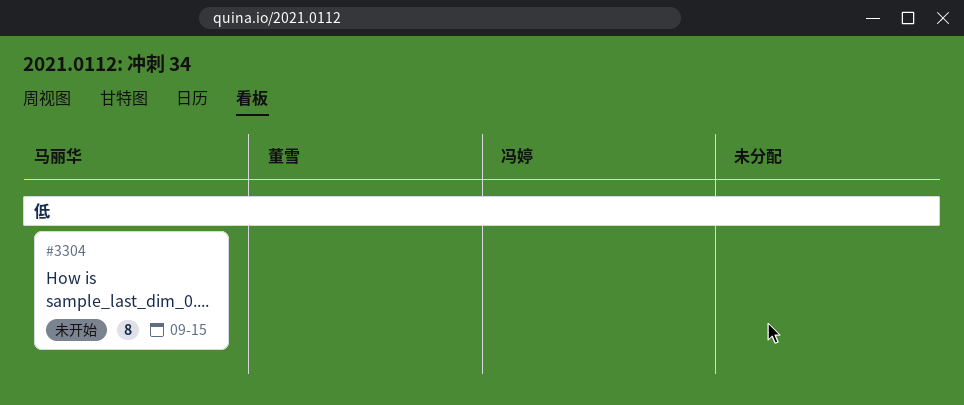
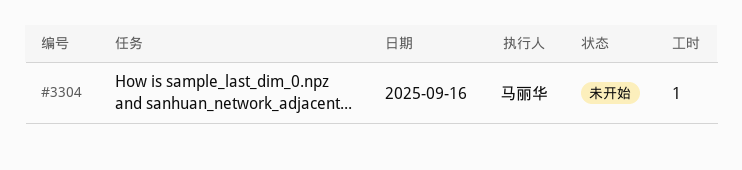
#3304, estimate: 8 -> 1
#3304, day: Sep 15 -> Sep 16

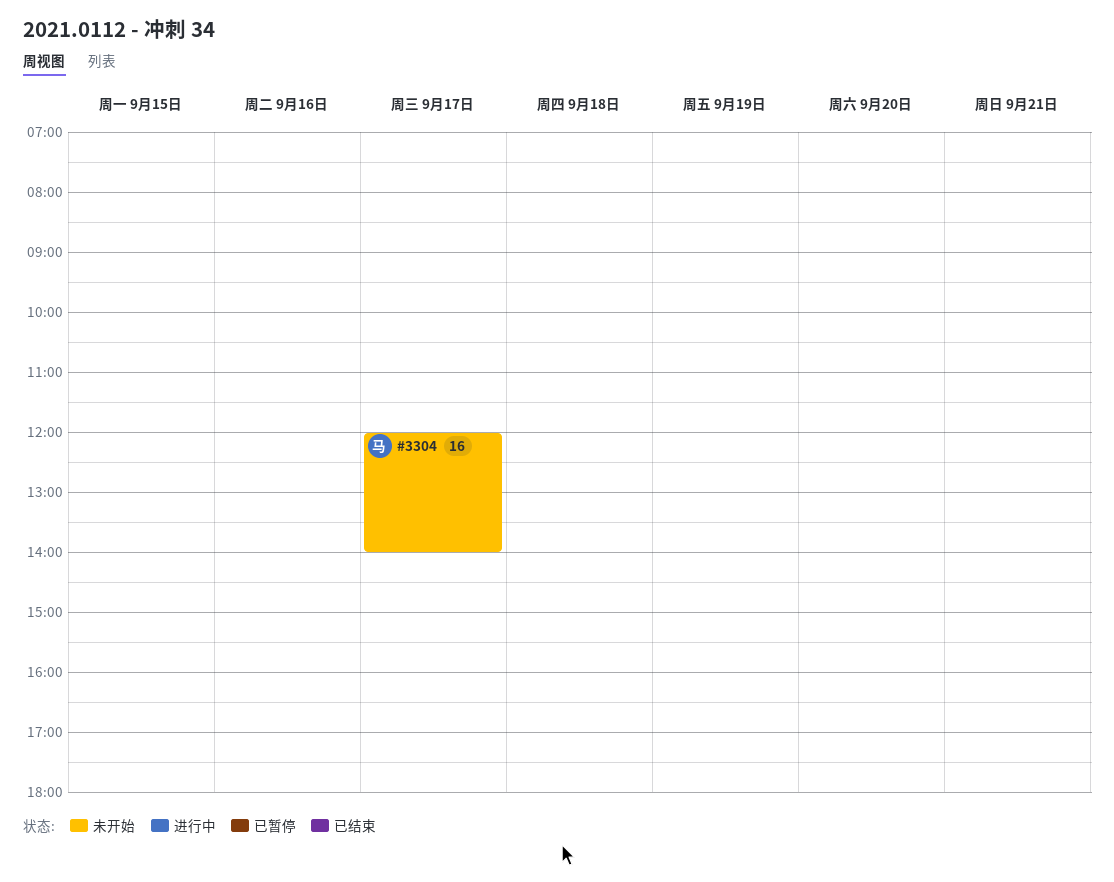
#3304, estimate: 1 -> 16
#3304, day: Sep 16 -> Sep 17

